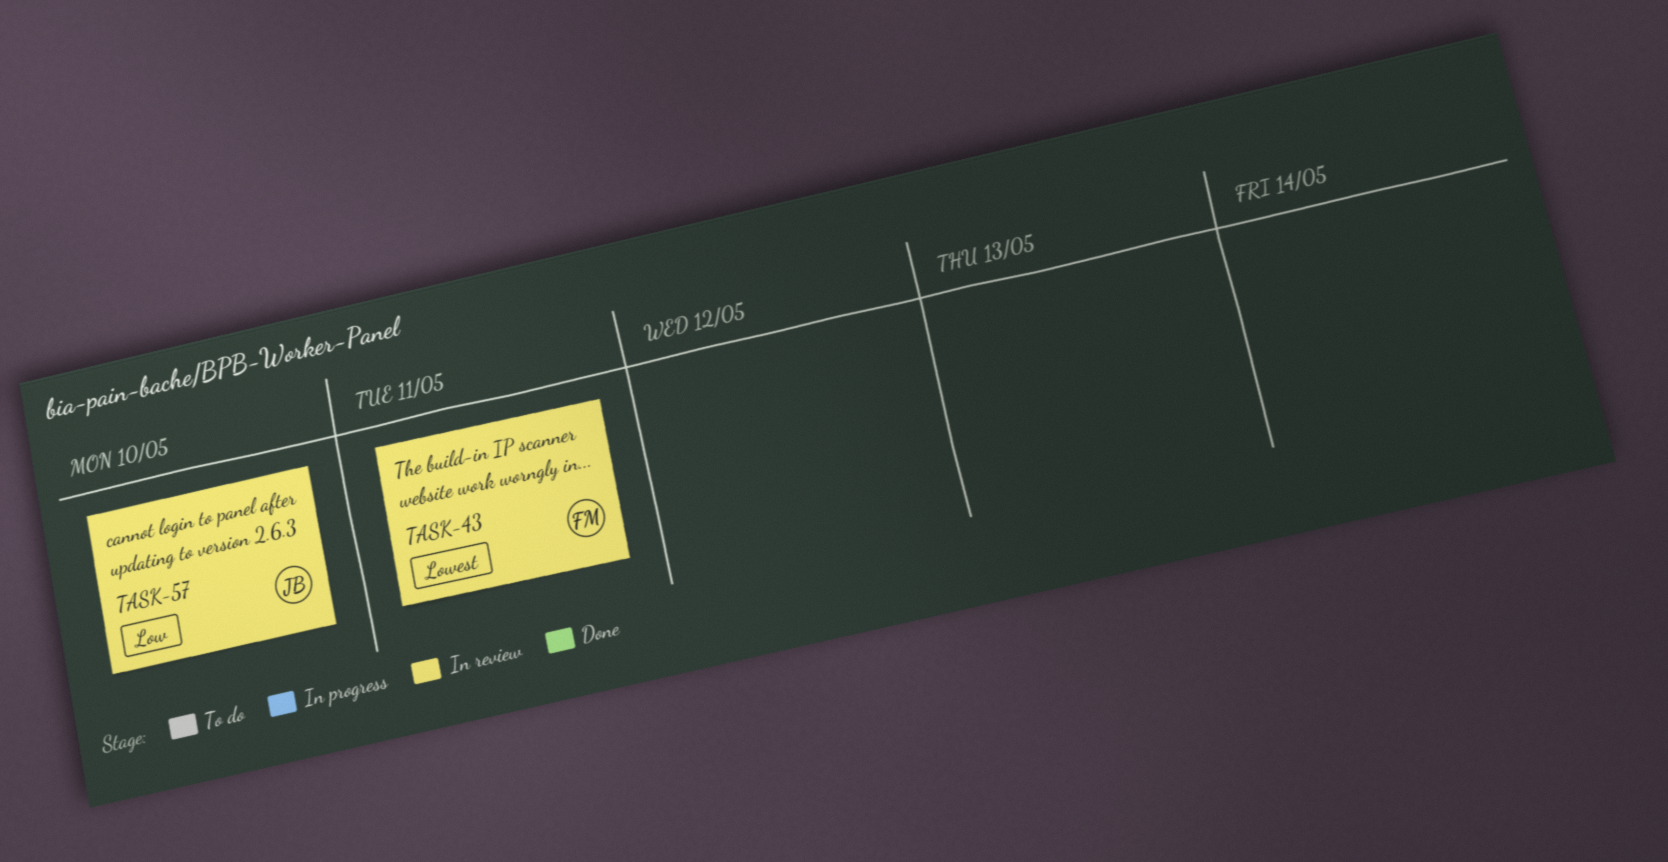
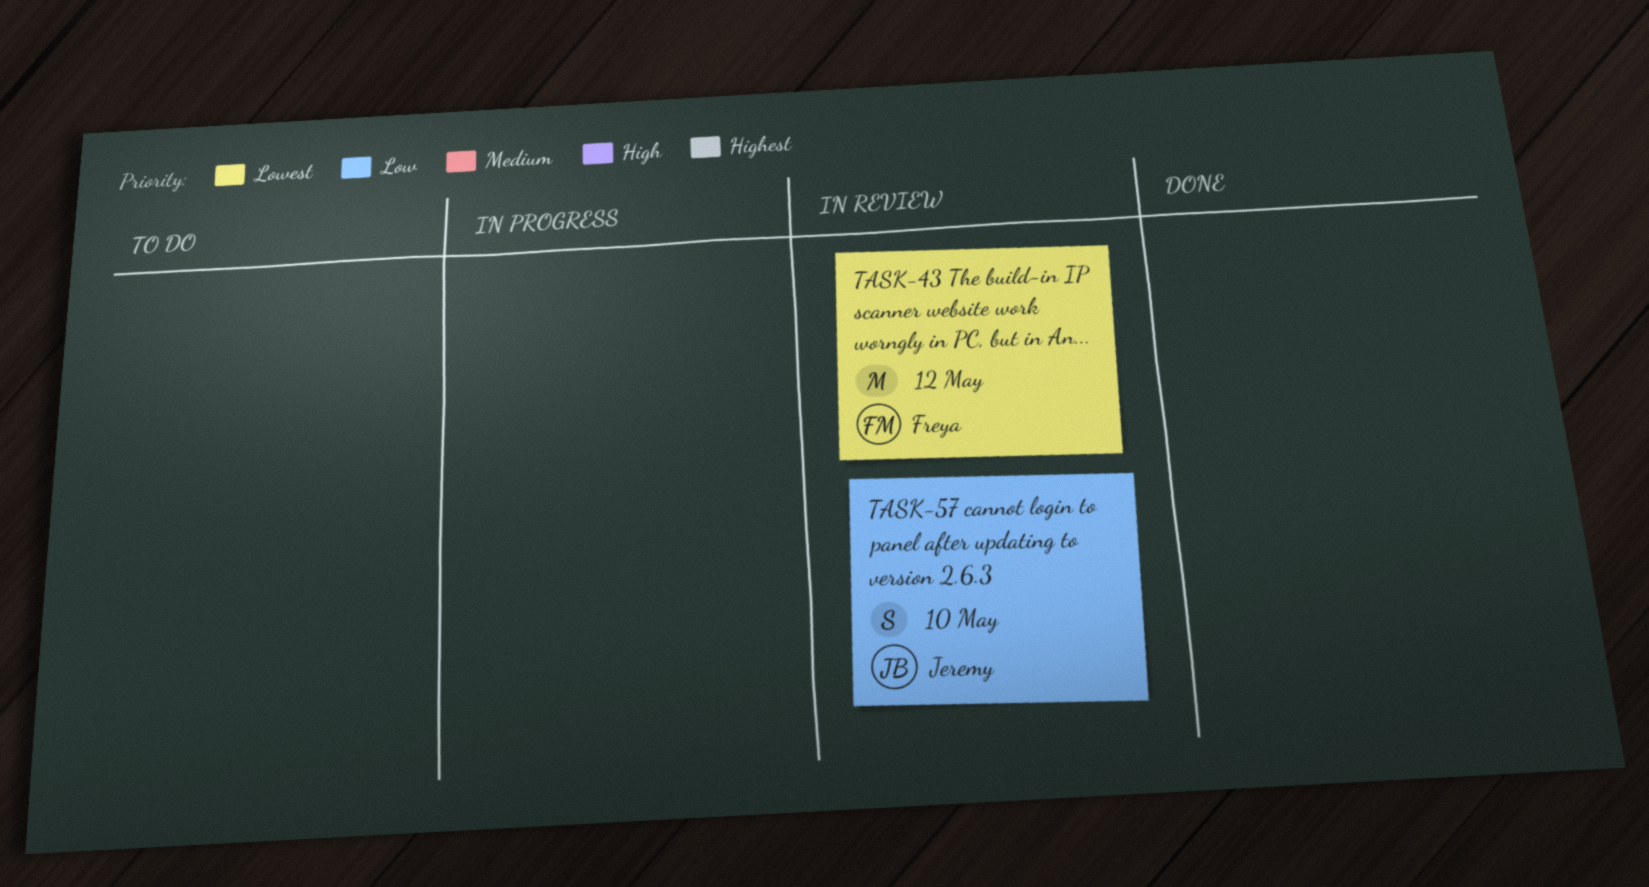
TASK-43, due: May 11 -> May 12

